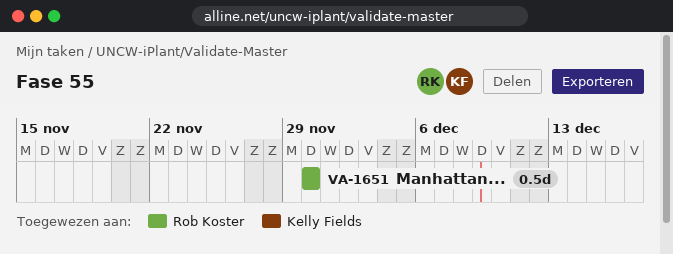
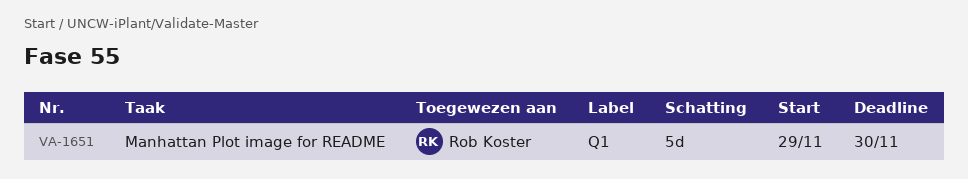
VA-1651, estimate: 0.5d -> 5d
VA-1651, start: Nov 30 -> Nov 29

